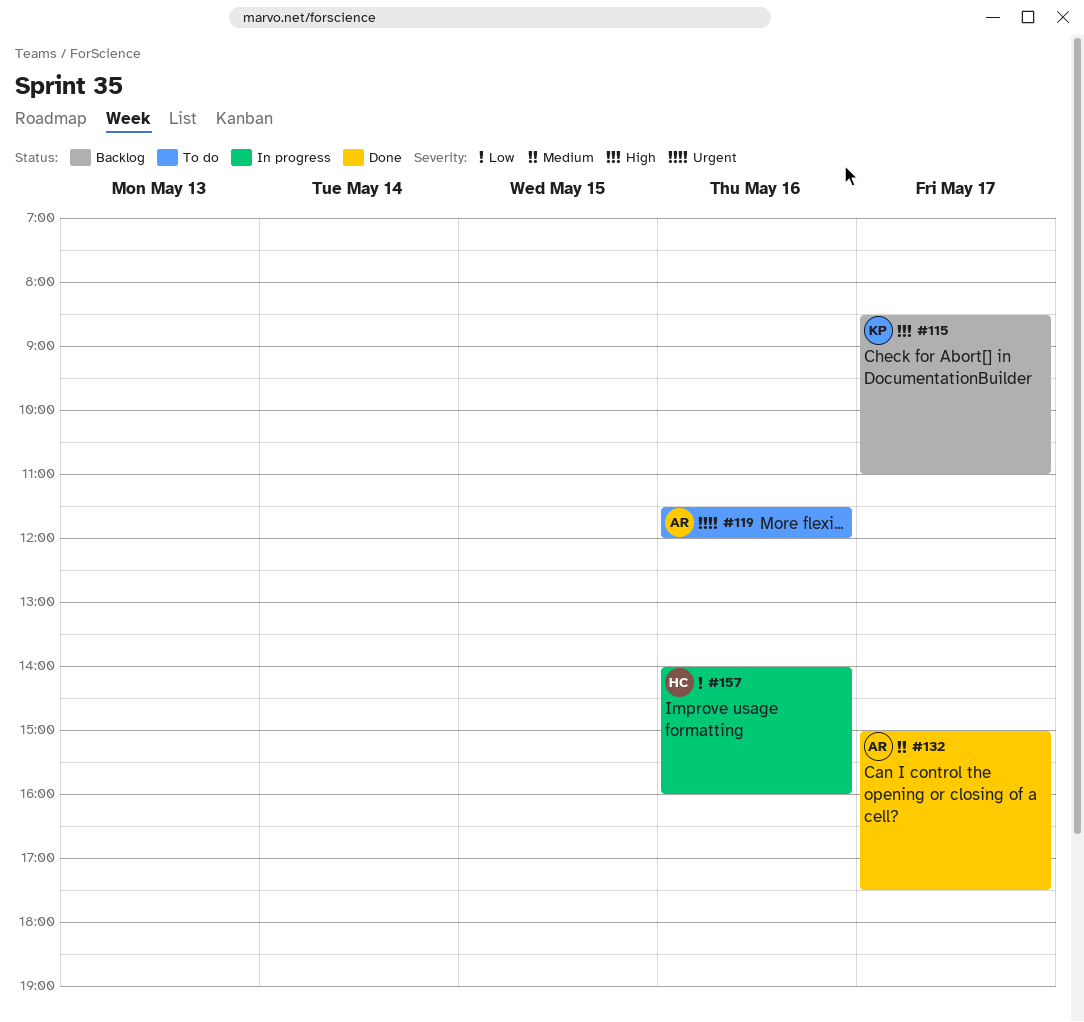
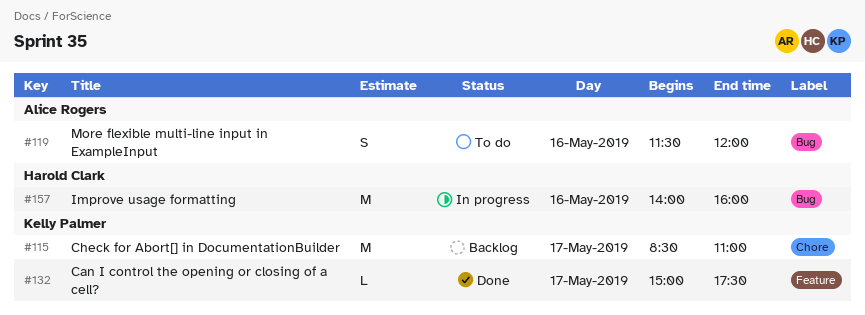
#132, owner: Alice Rogers -> Kelly Palmer

